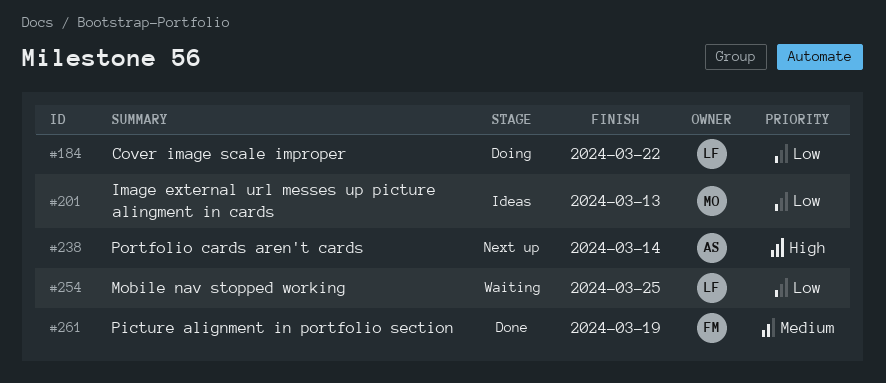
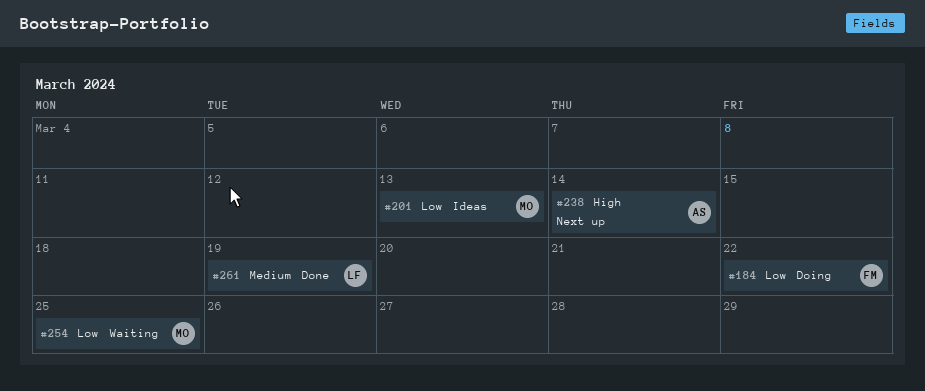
#184, owner: LF -> FM
#254, owner: LF -> MO
#261, owner: FM -> LF

